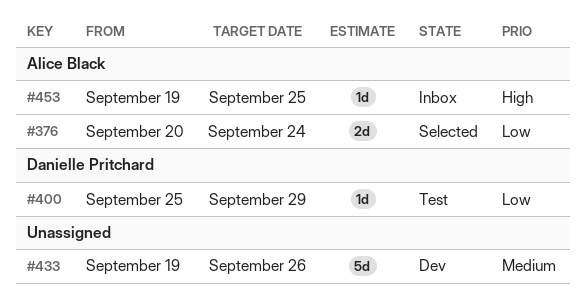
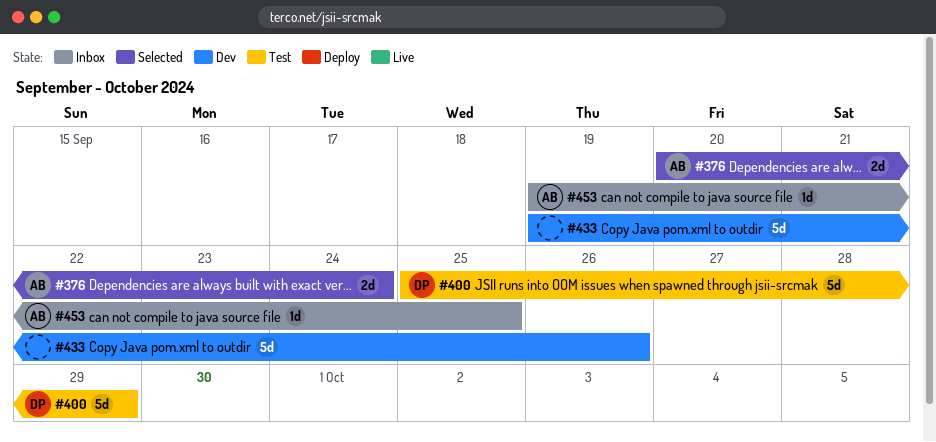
#400, estimate: 1d -> 5d

